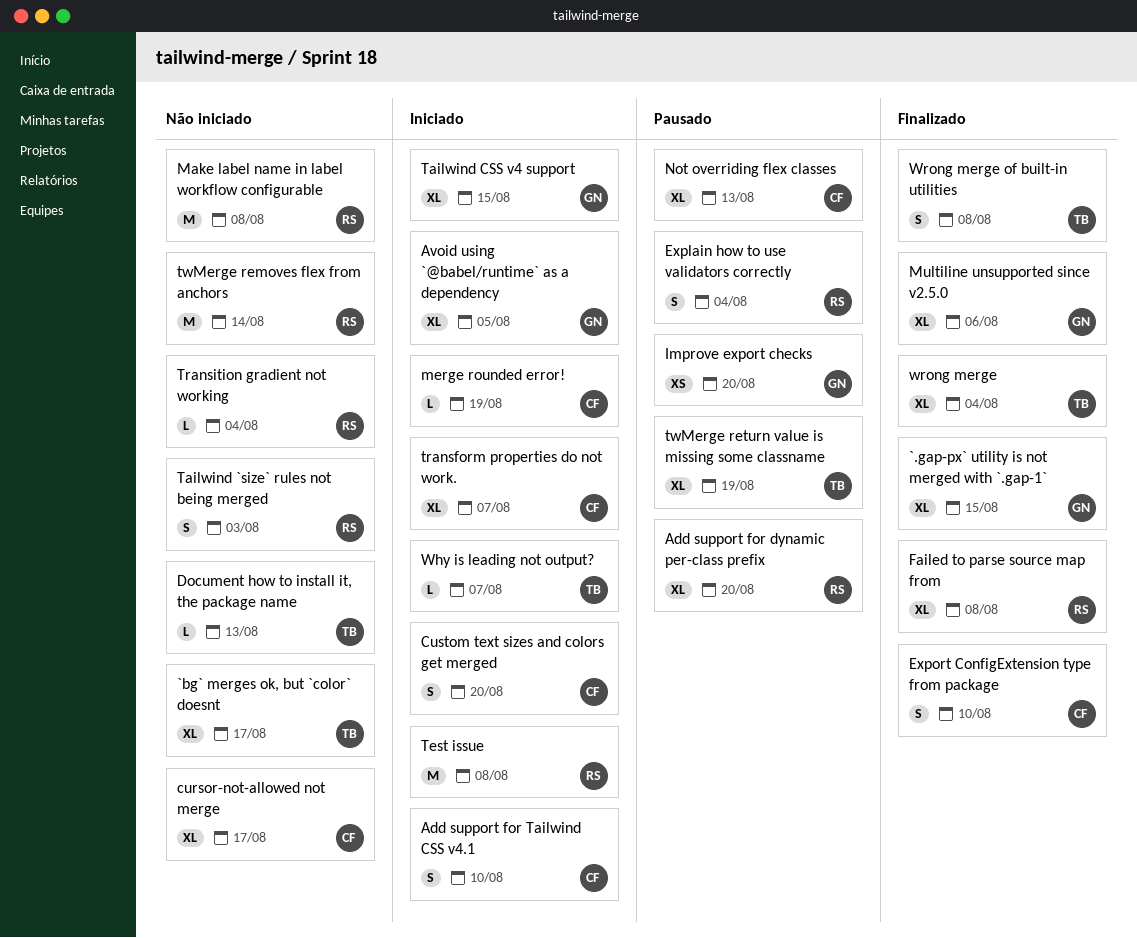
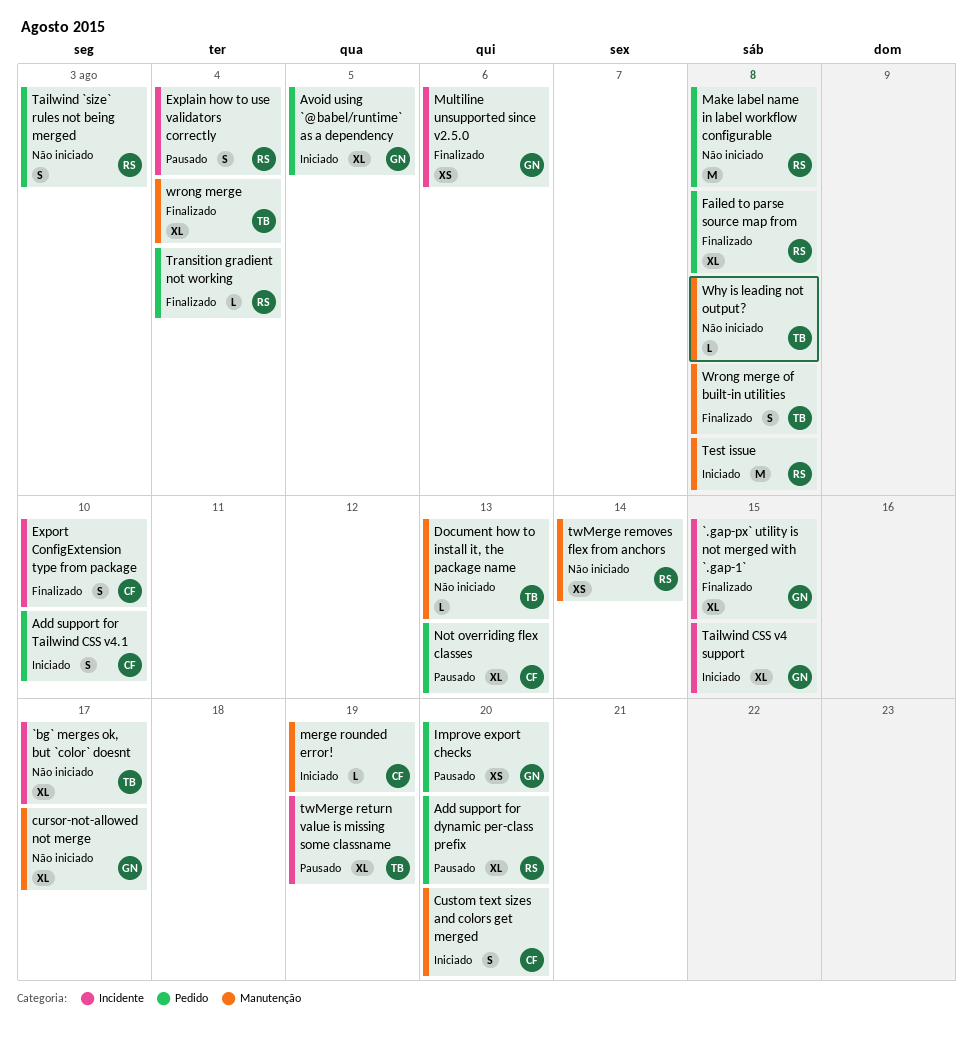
cursor-not-allowed not merge, owner: CF -> GN
Multiline unsupported since v2.5.0, estimate: XL -> XS
transform properties do not work.: present -> none
Transition gradient not working, status: Não iniciado -> Finalizado
twMerge removes flex from anchors, estimate: M -> XS
Why is leading not output?, status: Iniciado -> Não iniciado
Why is leading not output?, due: Aug 7 -> Aug 8

